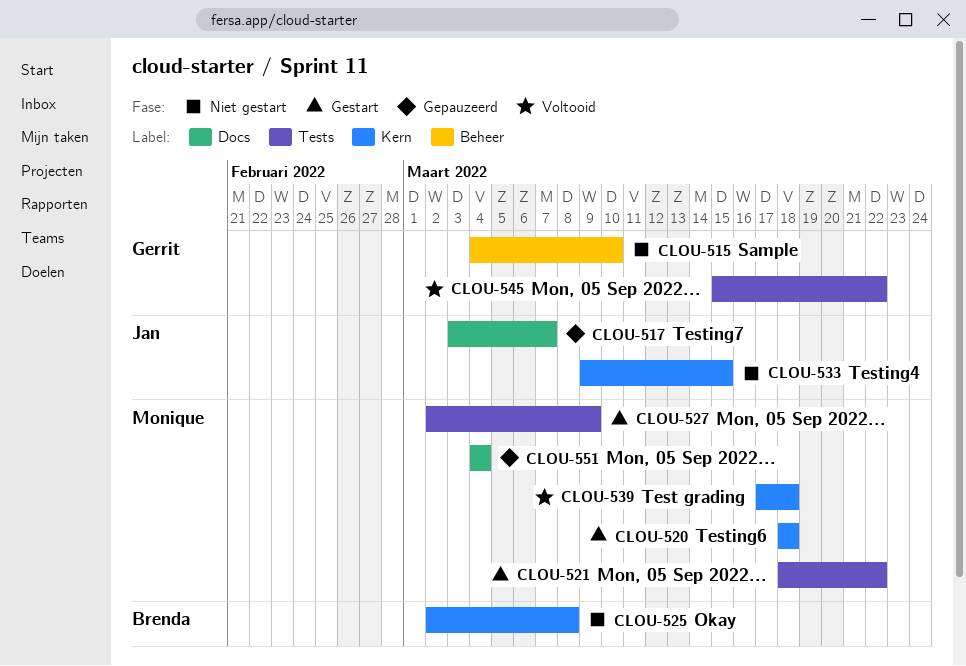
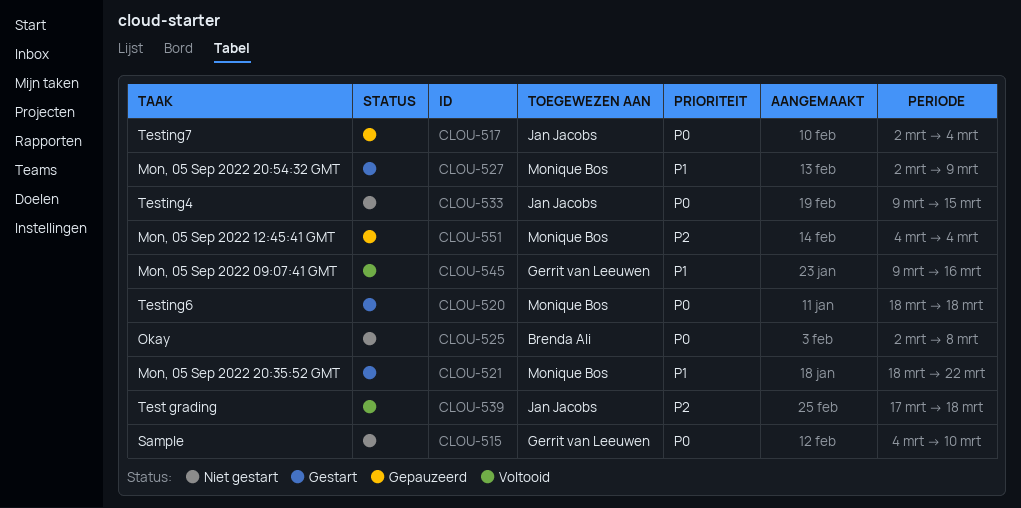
CLOU-517, start: Mar 3 -> Mar 2
CLOU-517, due: Mar 7 -> Mar 4
CLOU-539, owner: Monique Bos -> Jan Jacobs
CLOU-545, start: Mar 15 -> Mar 9
CLOU-545, due: Mar 22 -> Mar 16

